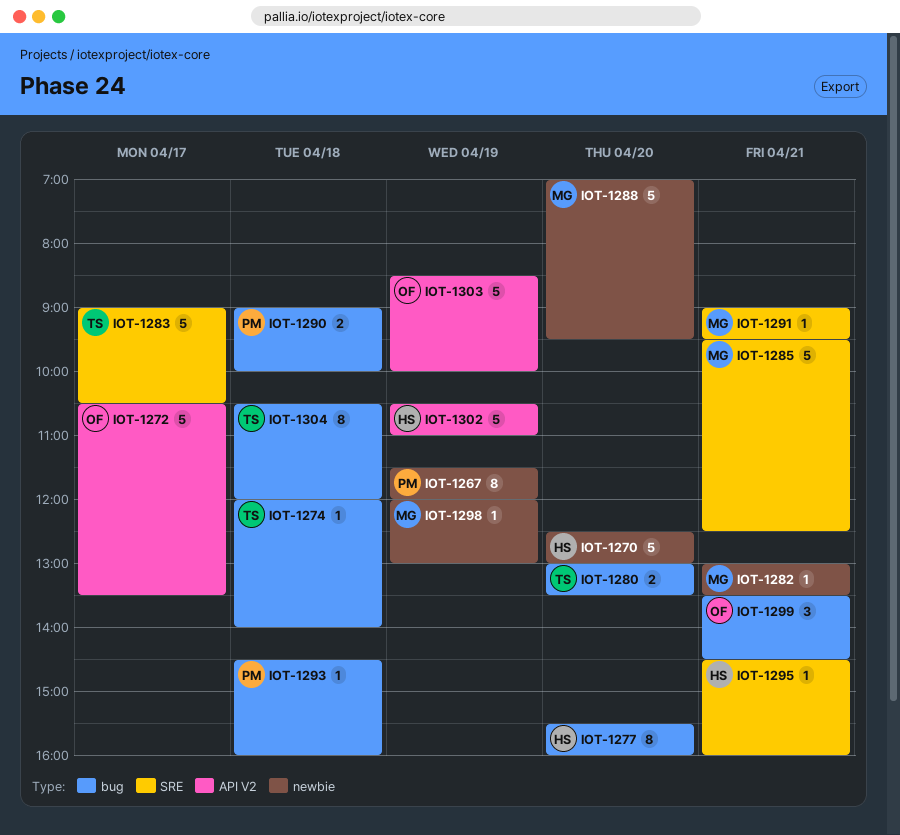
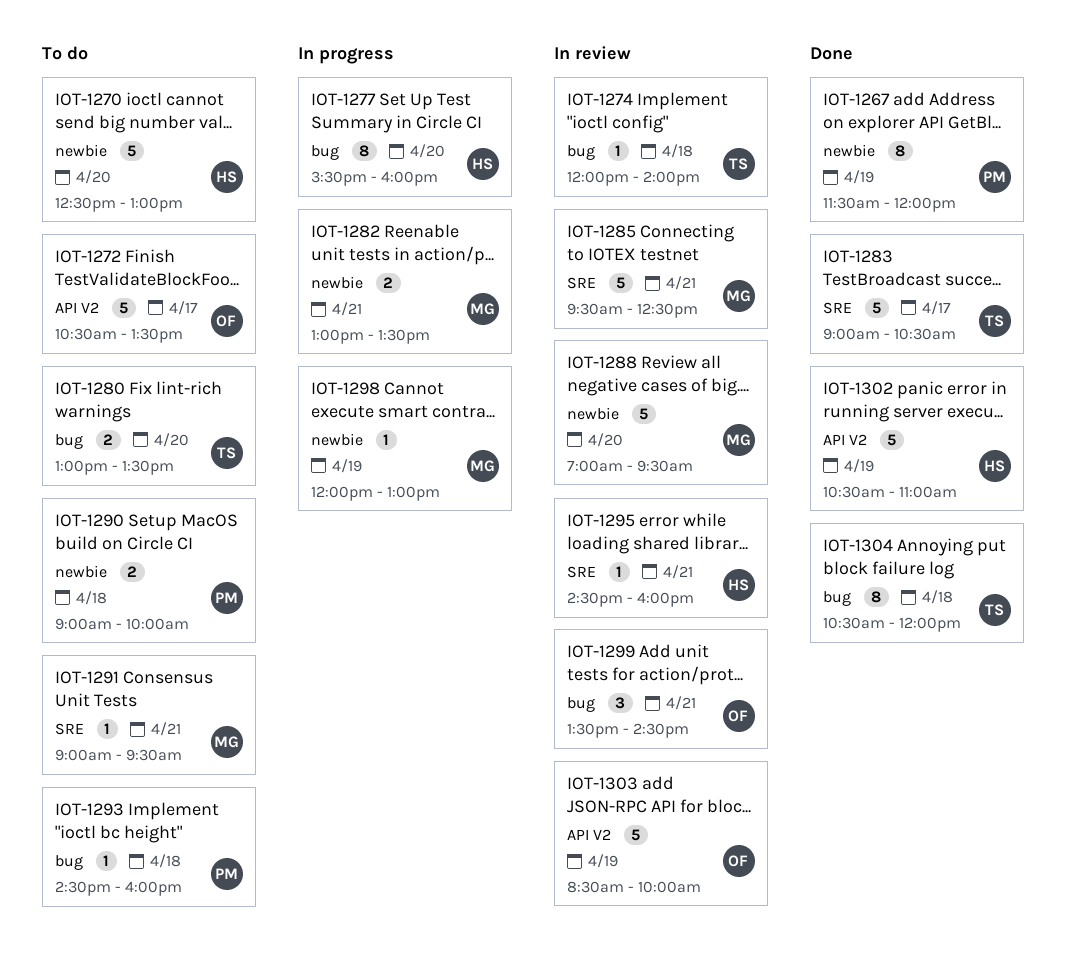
IOT-1282, estimate: 1 -> 2
IOT-1290, label: bug -> newbie

